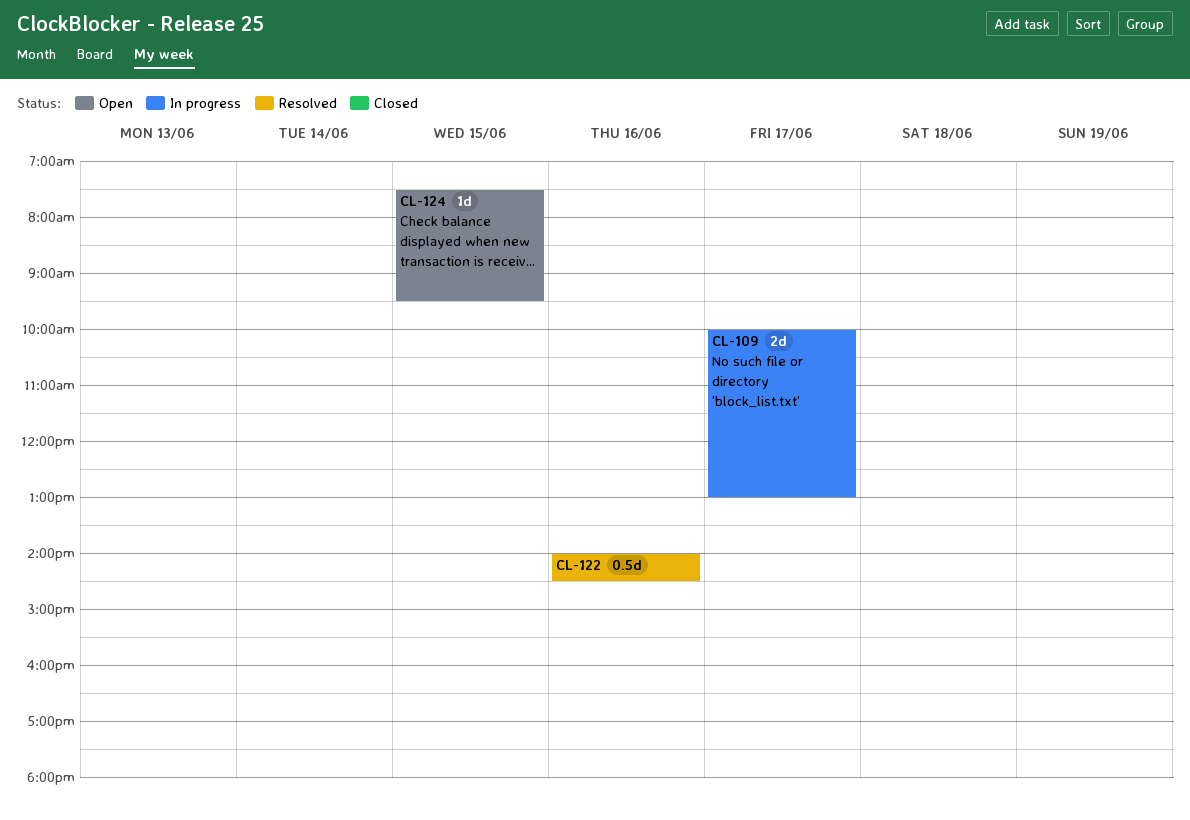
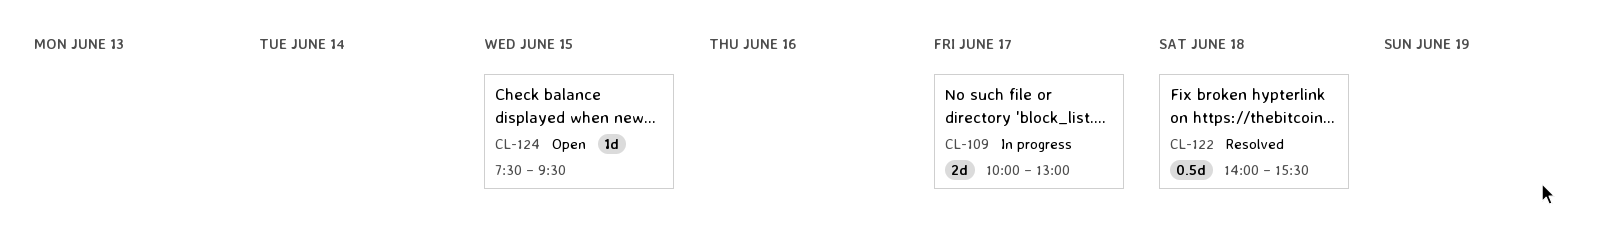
CL-122, day: Jun 16 -> Jun 18
CL-122, ends: 14:30 -> 15:30

